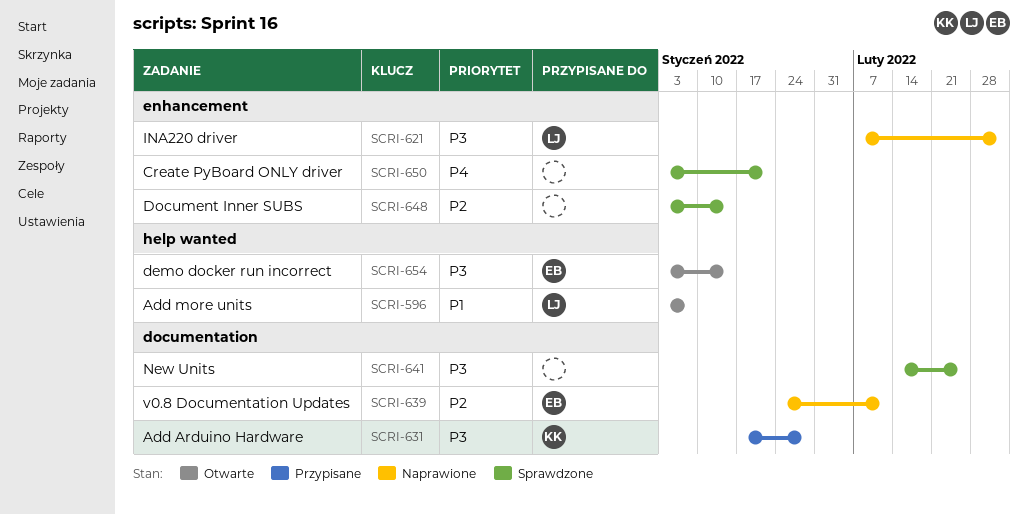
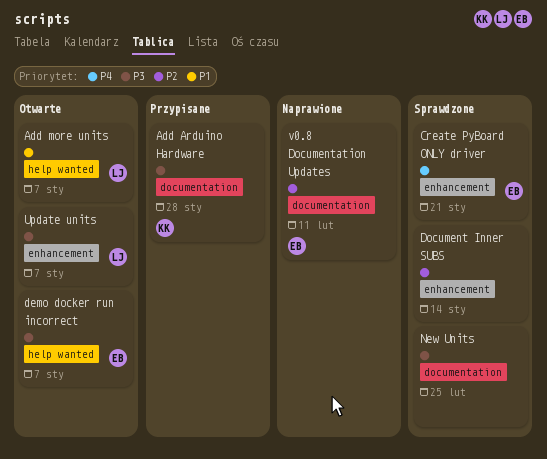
Create PyBoard ONLY driver, owner: none -> EB
demo docker run incorrect, due: Jan 14 -> Jan 7
INA220 driver: present -> none
Update units: none -> present

